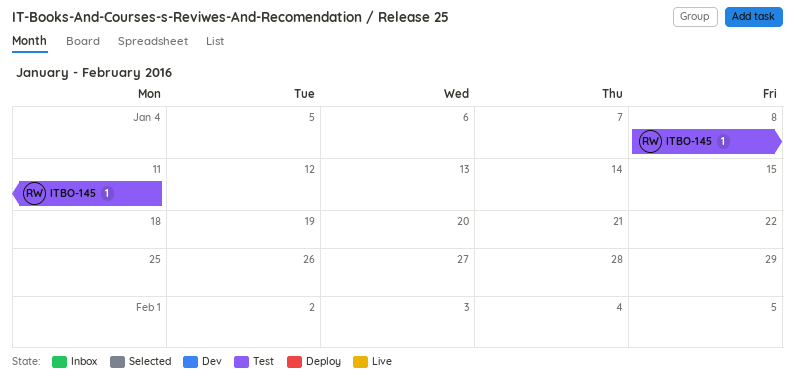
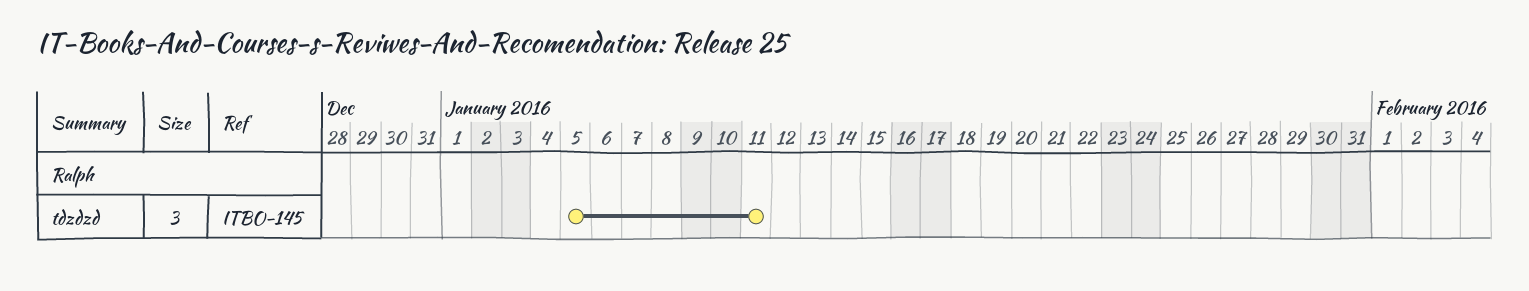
ITBO-145, estimate: 1 -> 3
ITBO-145, start: Jan 8 -> Jan 5

